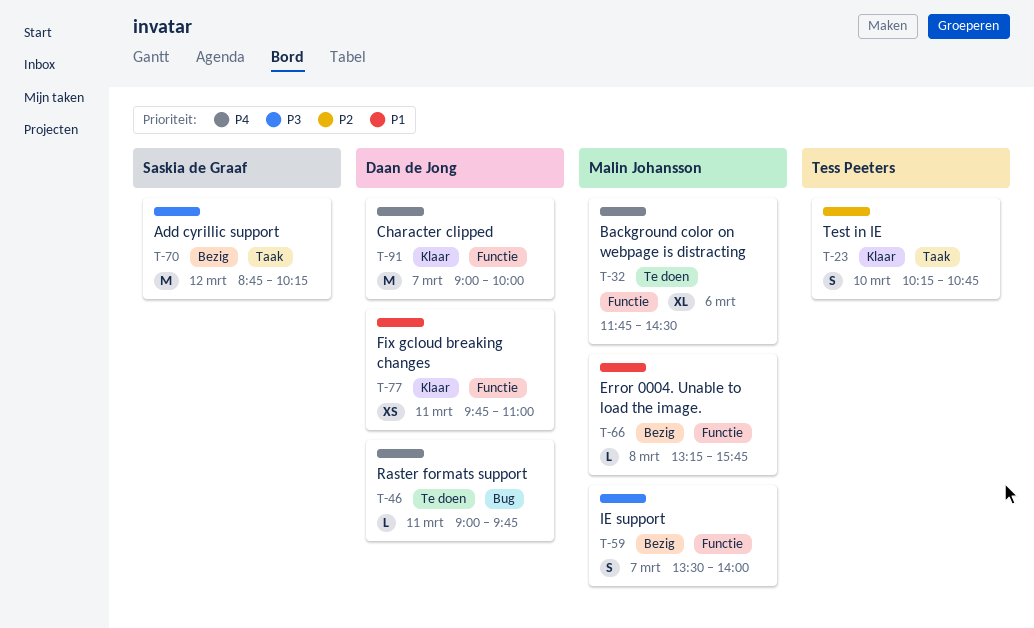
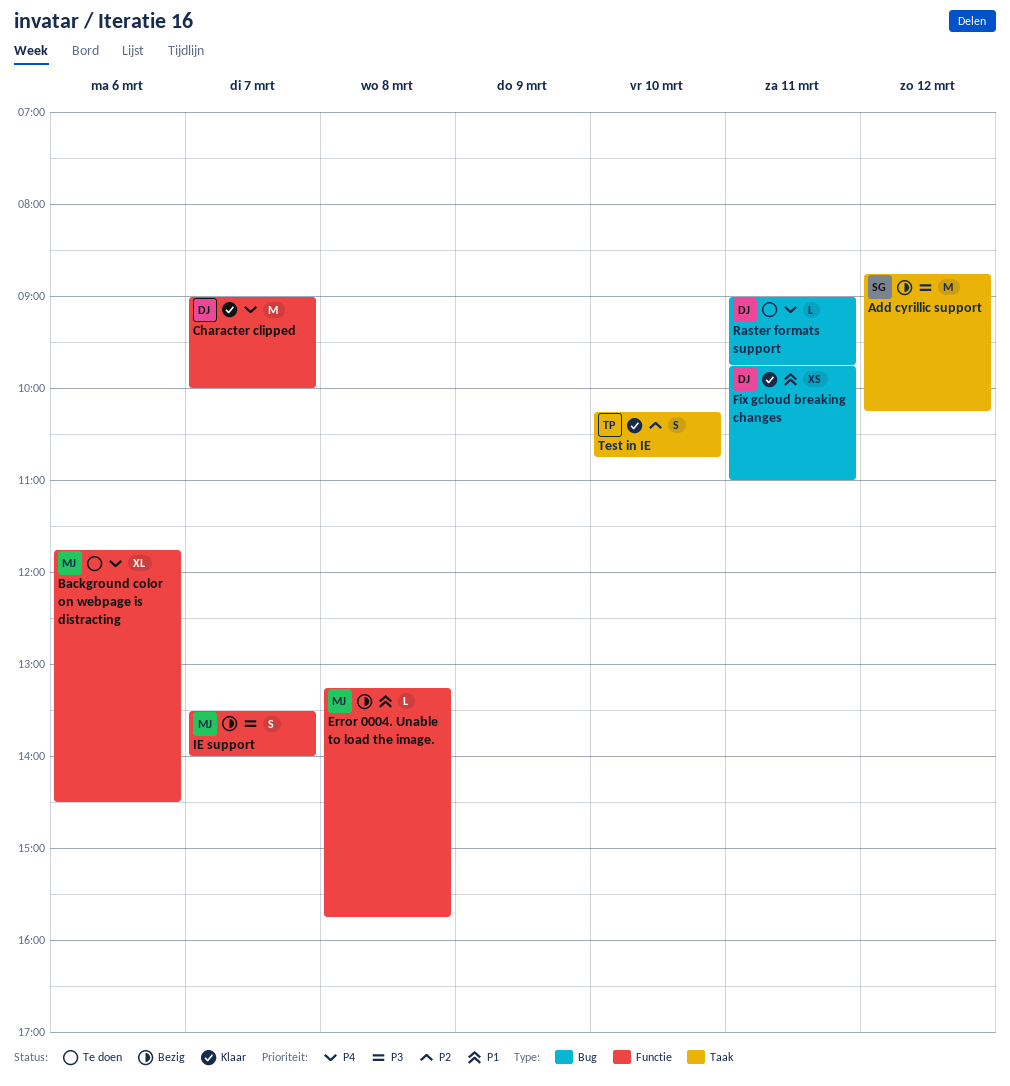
Fix gcloud breaking changes, label: Functie -> Bug

